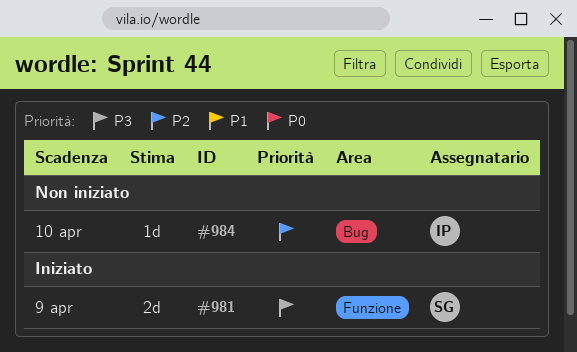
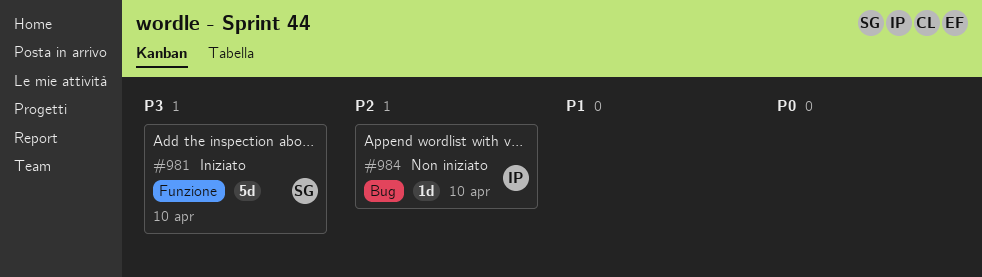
#981, estimate: 2d -> 5d
#981, due: Apr 9 -> Apr 10

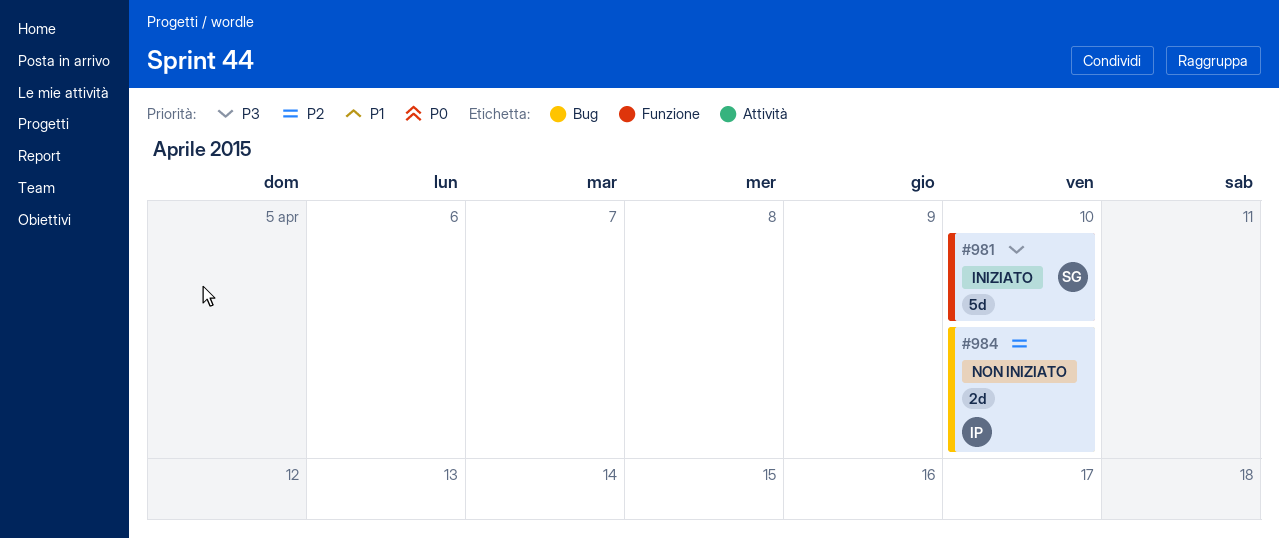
#984, estimate: 1d -> 2d

